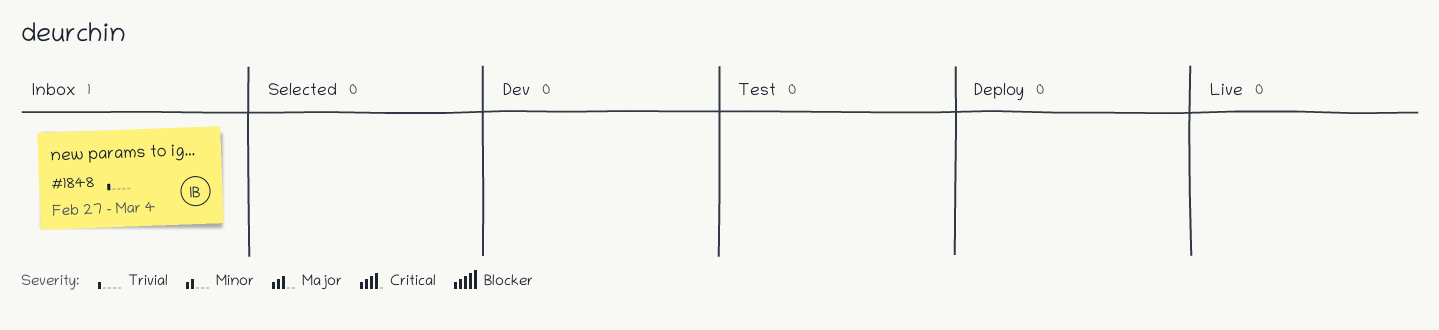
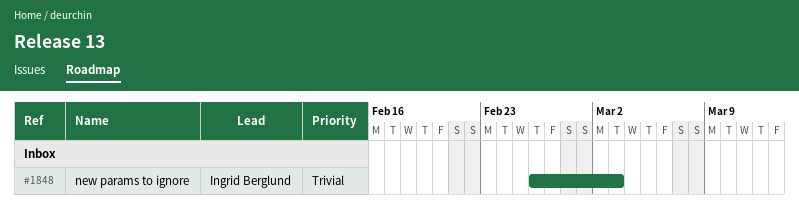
#1848, start: Feb 27 -> Feb 26
#1848, due: Mar 4 -> Mar 3

